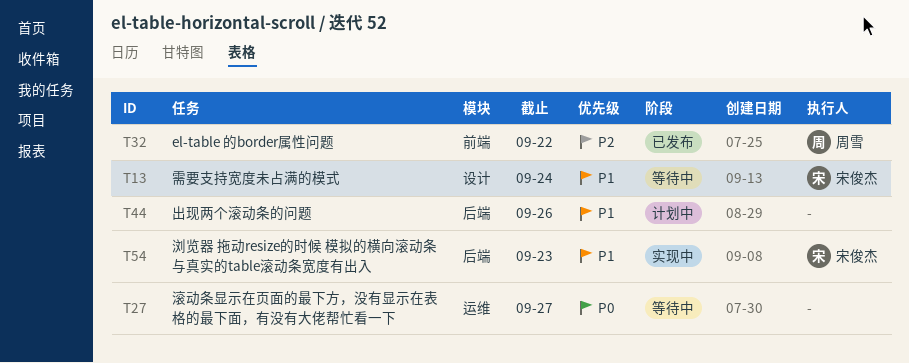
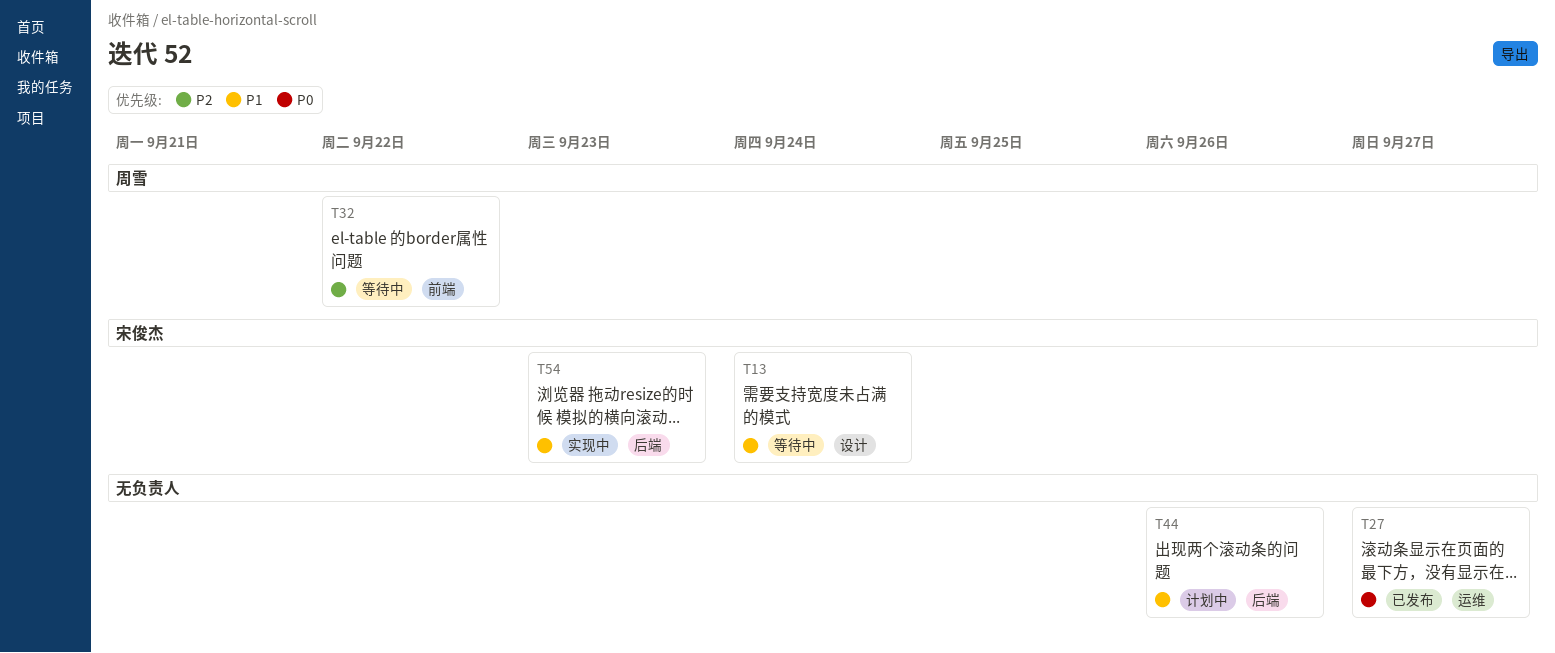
T27, status: 等待中 -> 已发布
T32, status: 已发布 -> 等待中

